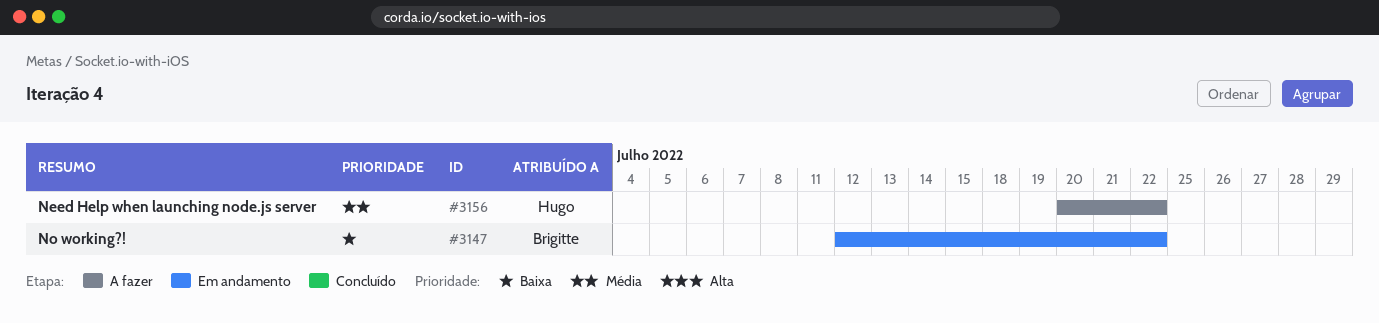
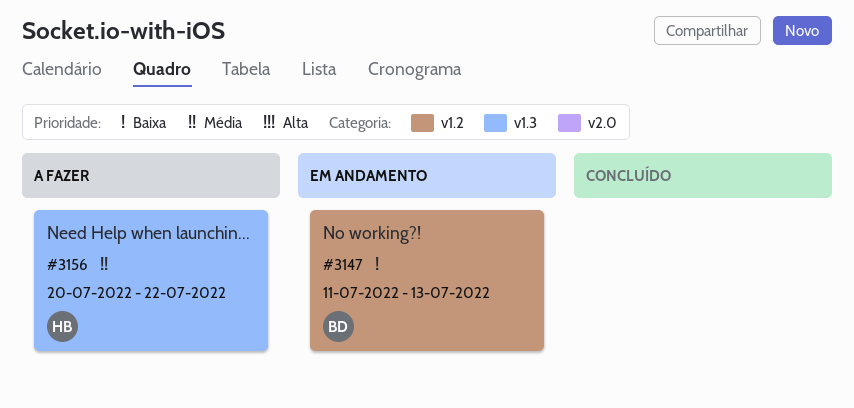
#3147, start: Jul 12 -> Jul 11
#3147, due: Jul 22 -> Jul 13

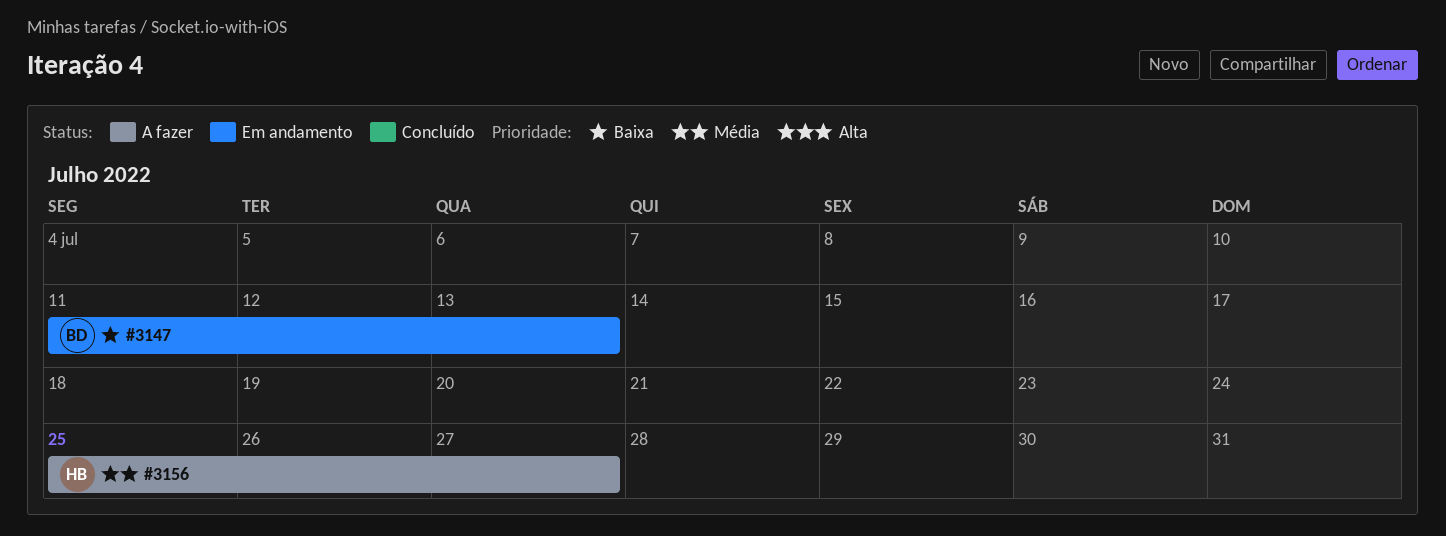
#3156, start: Jul 20 -> Jul 25
#3156, due: Jul 22 -> Jul 27

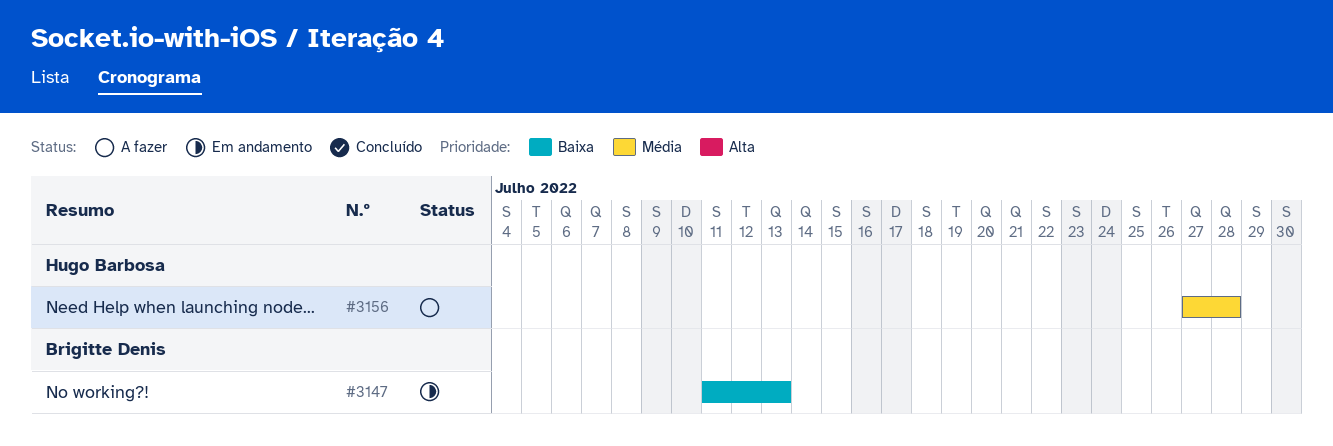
#3156, start: Jul 25 -> Jul 27
#3156, due: Jul 27 -> Jul 28

